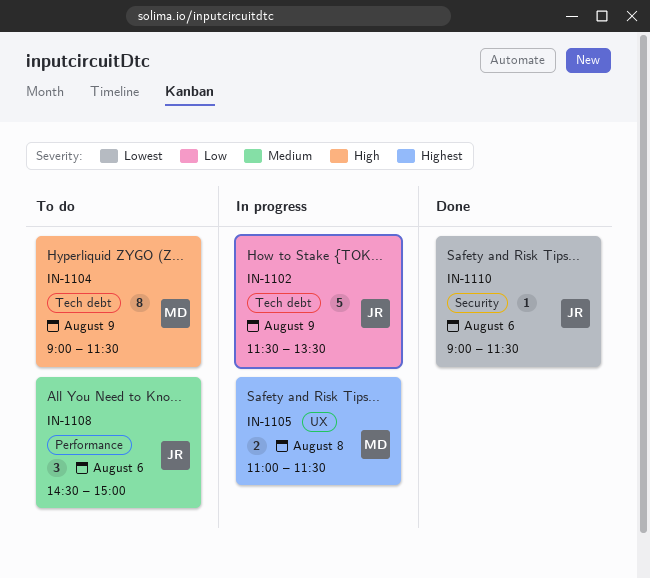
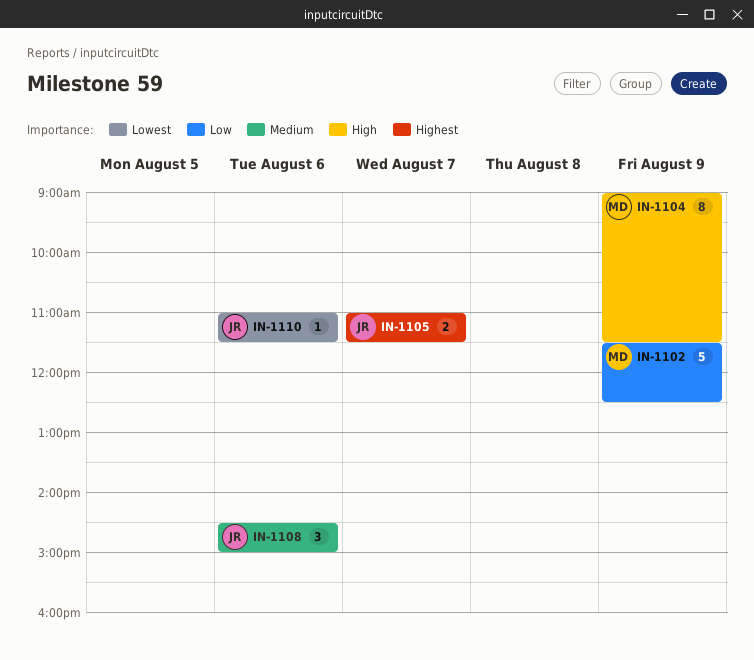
IN-1102, owner: JR -> MD
IN-1102, ends: 13:30 -> 12:30
IN-1105, owner: MD -> JR
IN-1105, day: Aug 8 -> Aug 7
IN-1110, begins: 09:00 -> 11:00

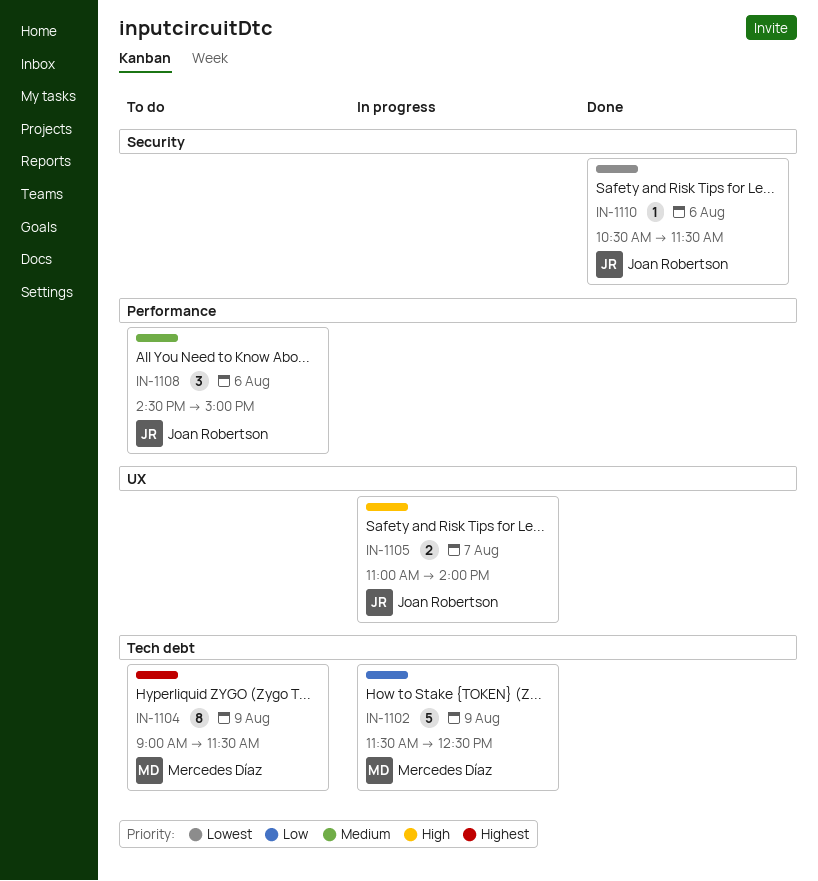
IN-1104, priority: High -> Highest
IN-1105, priority: Highest -> High
IN-1105, ends: 11:30 -> 14:00
IN-1110, begins: 11:00 -> 10:30

